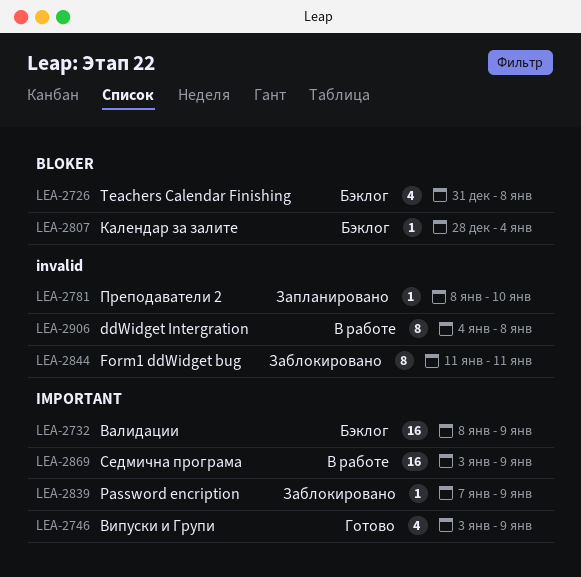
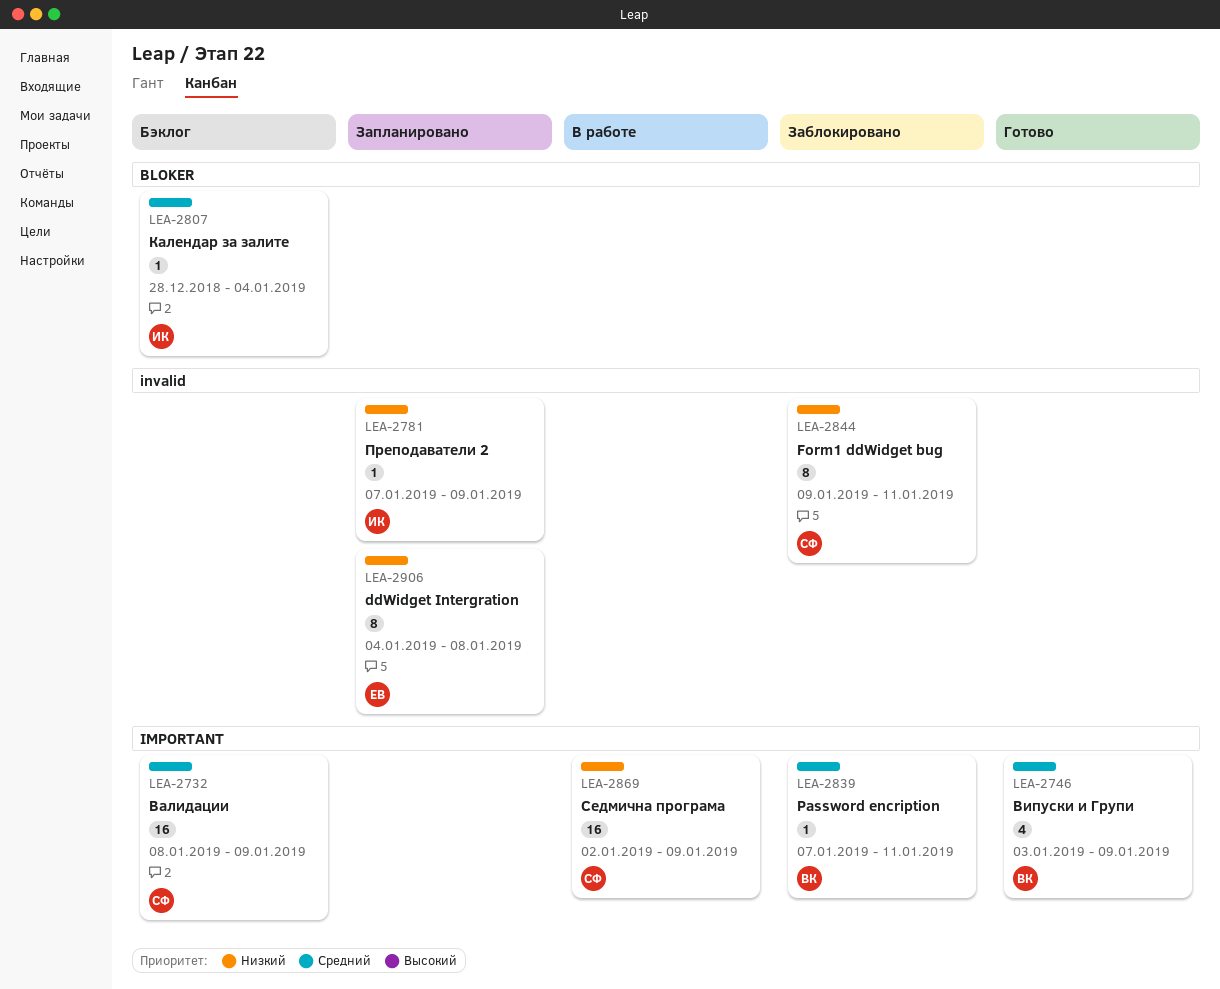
LEA-2726: present -> none
LEA-2781, start: Jan 8 -> Jan 7
LEA-2781, due: Jan 10 -> Jan 9
LEA-2839, due: Jan 9 -> Jan 11
LEA-2844, start: Jan 11 -> Jan 9
LEA-2869, start: Jan 3 -> Jan 2
LEA-2906, status: В работе -> Запланировано

